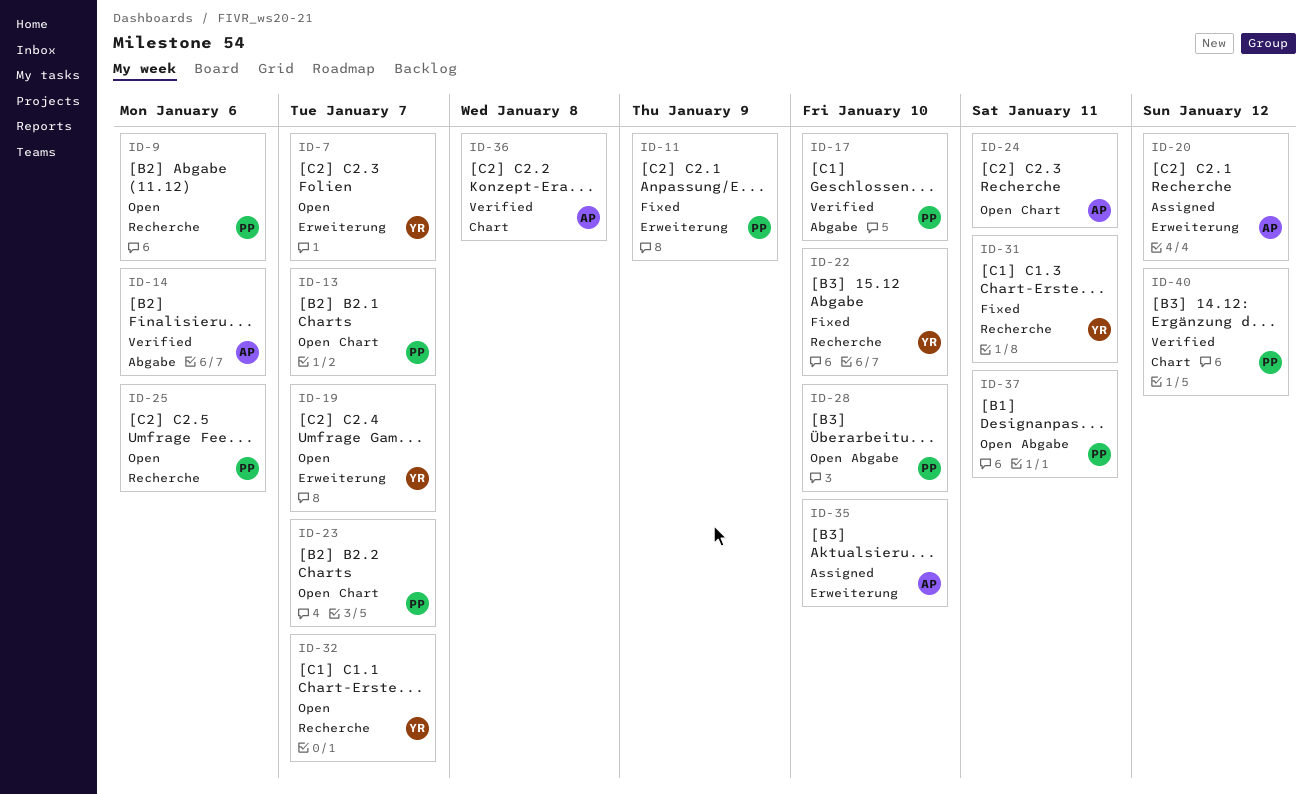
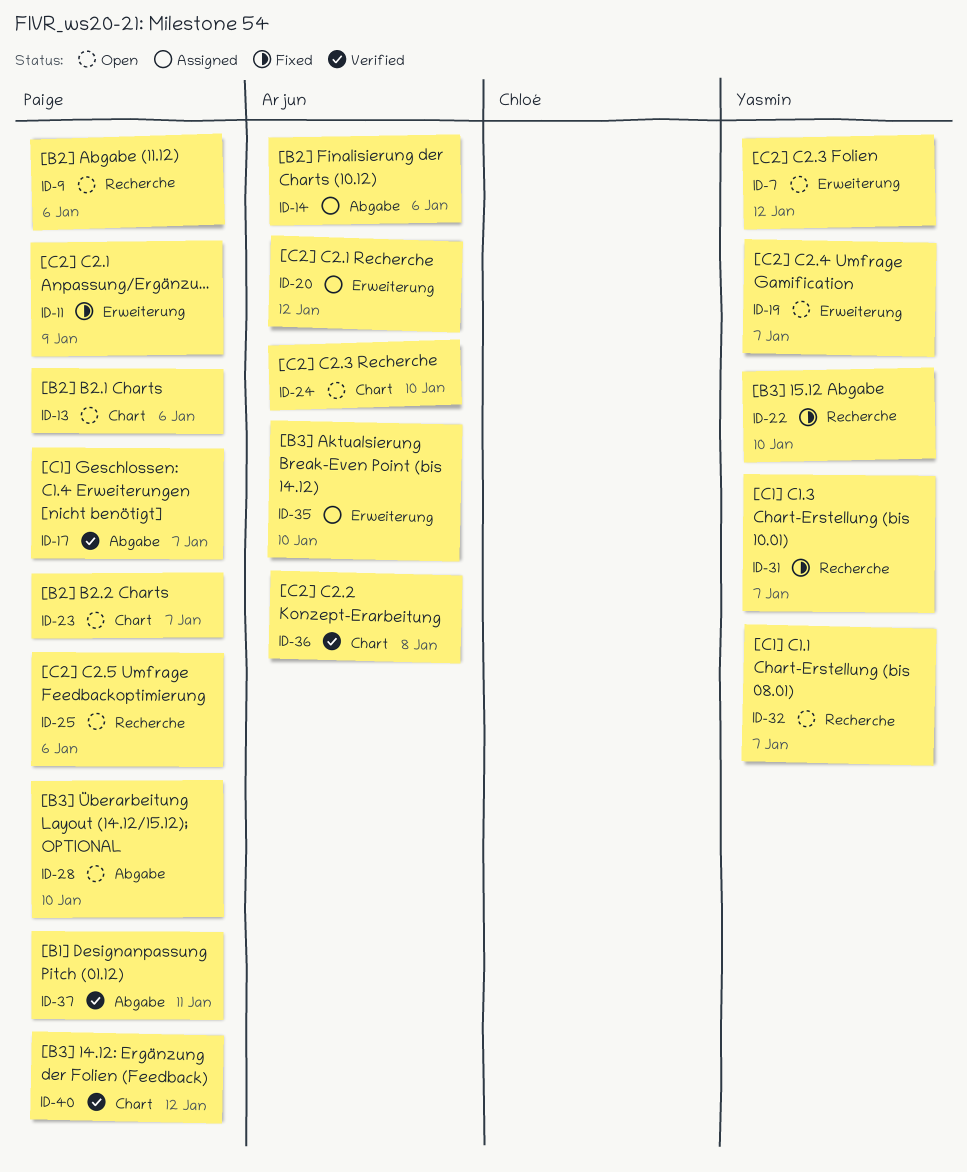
ID-7, due: Jan 7 -> Jan 12
ID-13, due: Jan 7 -> Jan 6
ID-14, status: Verified -> Assigned
ID-17, due: Jan 10 -> Jan 7
ID-24, due: Jan 11 -> Jan 10
ID-31, due: Jan 11 -> Jan 7
ID-37, status: Open -> Verified

